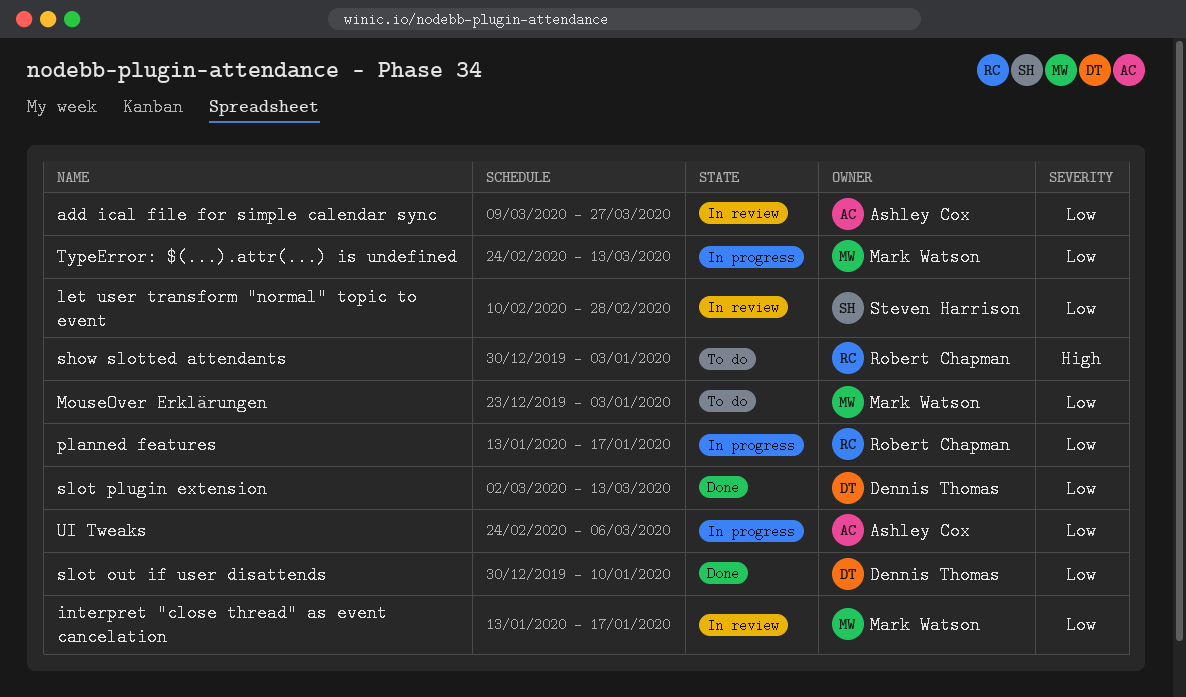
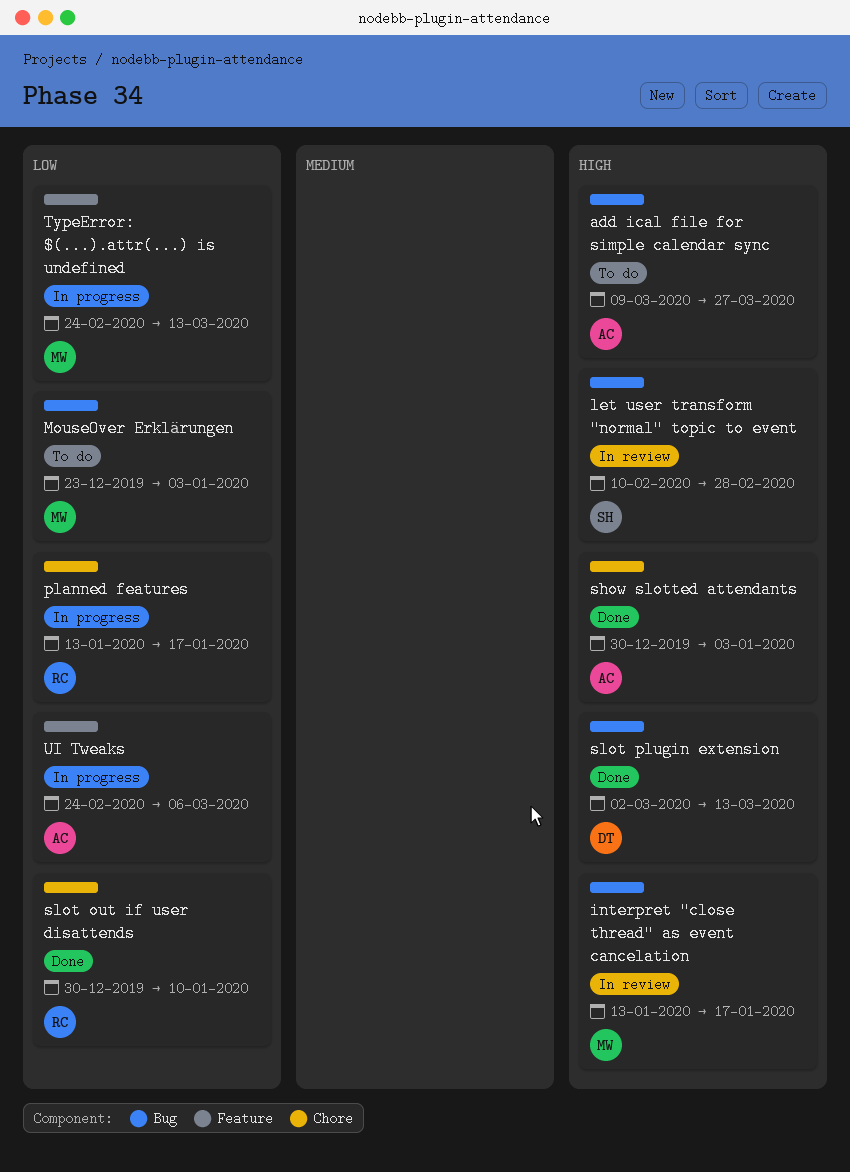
add ical file for simple calendar sync, status: In review -> To do
add ical file for simple calendar sync, priority: Low -> High
interpret "close thread" as event cancelation, priority: Low -> High
let user transform "normal" topic to event, priority: Low -> High
show slotted attendants, status: To do -> Done
show slotted attendants, owner: Robert Chapman -> Ashley Cox
slot out if user disattends, owner: Dennis Thomas -> Robert Chapman
slot plugin extension, priority: Low -> High

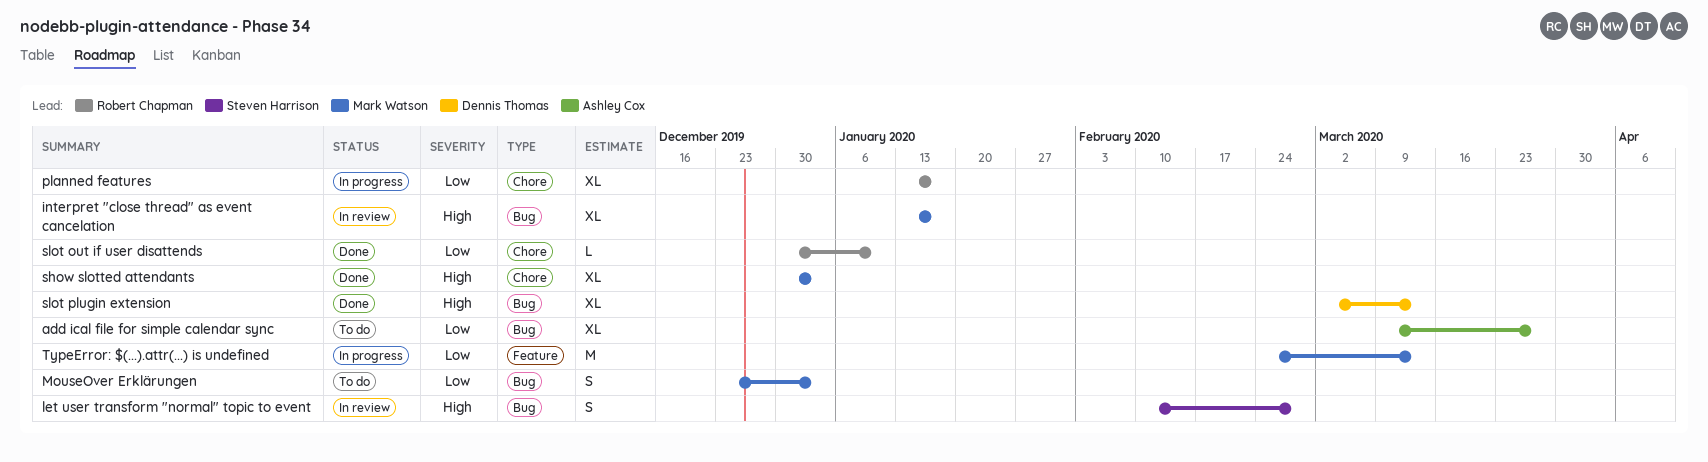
add ical file for simple calendar sync, priority: High -> Low
show slotted attendants, owner: Ashley Cox -> Mark Watson
UI Tweaks: present -> none

